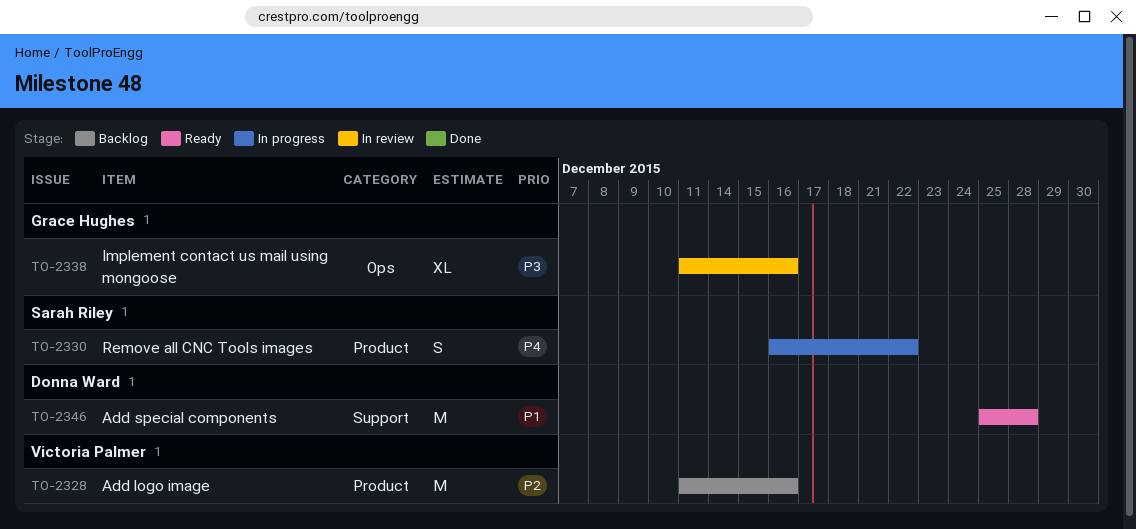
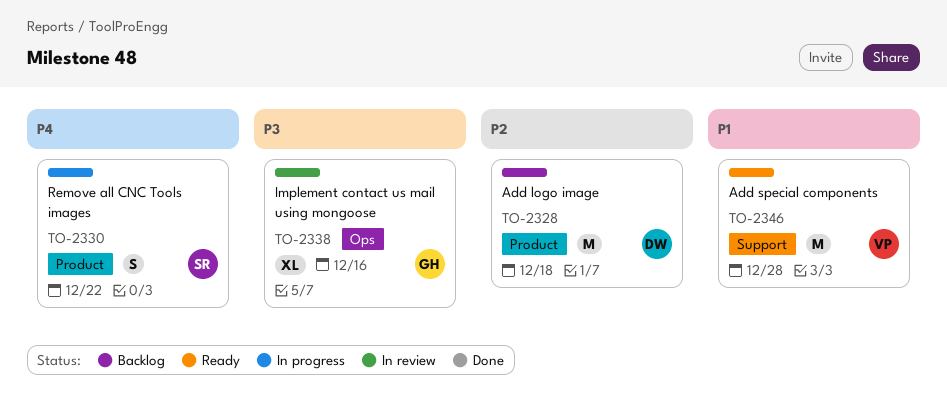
TO-2328, owner: Victoria Palmer -> Donna Ward
TO-2328, due: Dec 16 -> Dec 18
TO-2346, owner: Donna Ward -> Victoria Palmer

